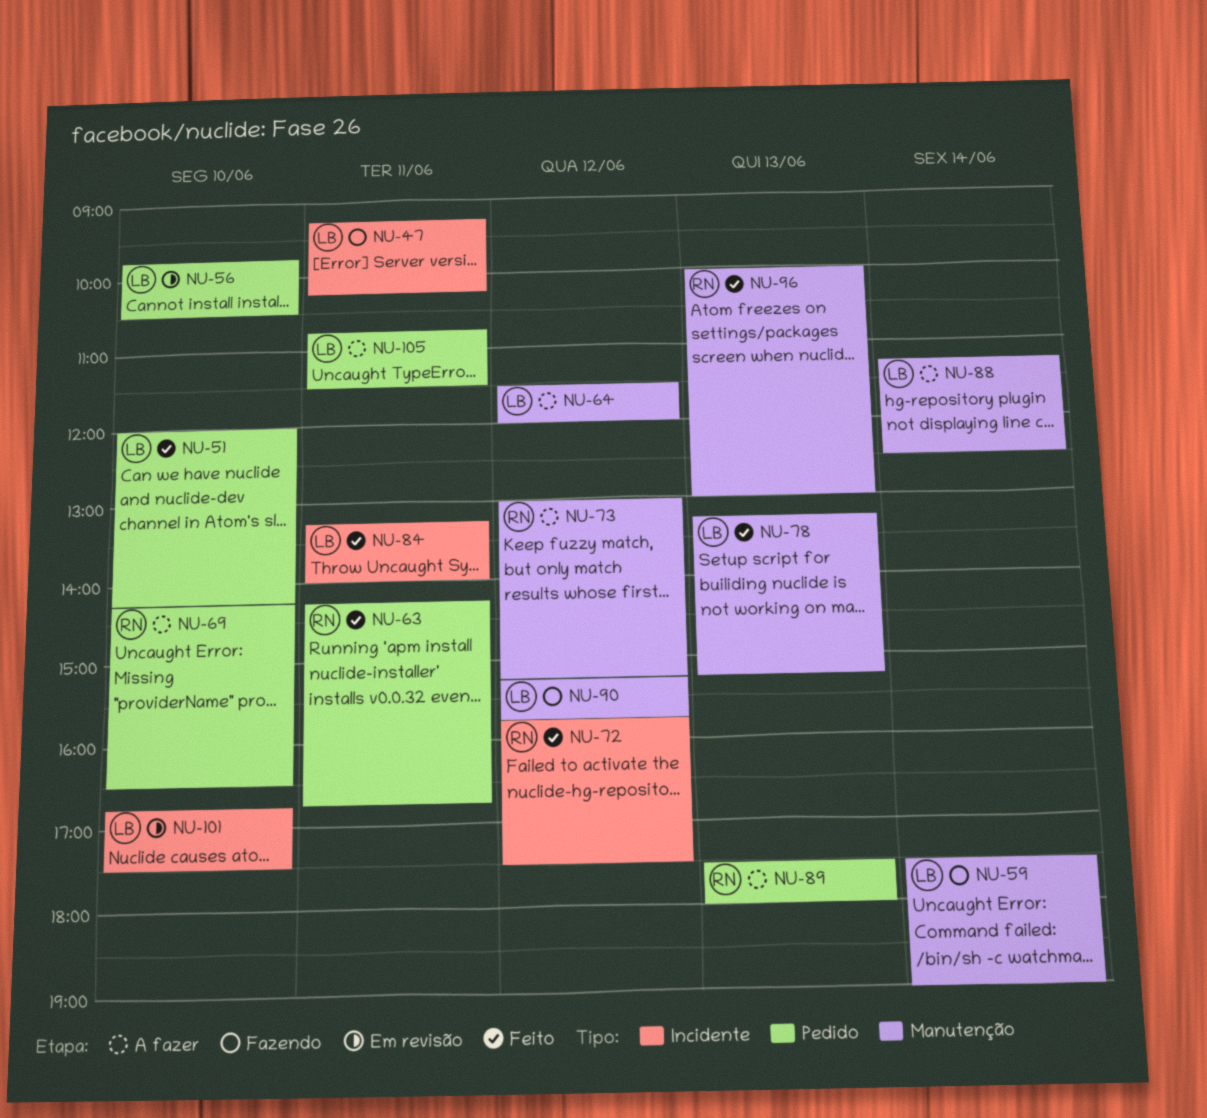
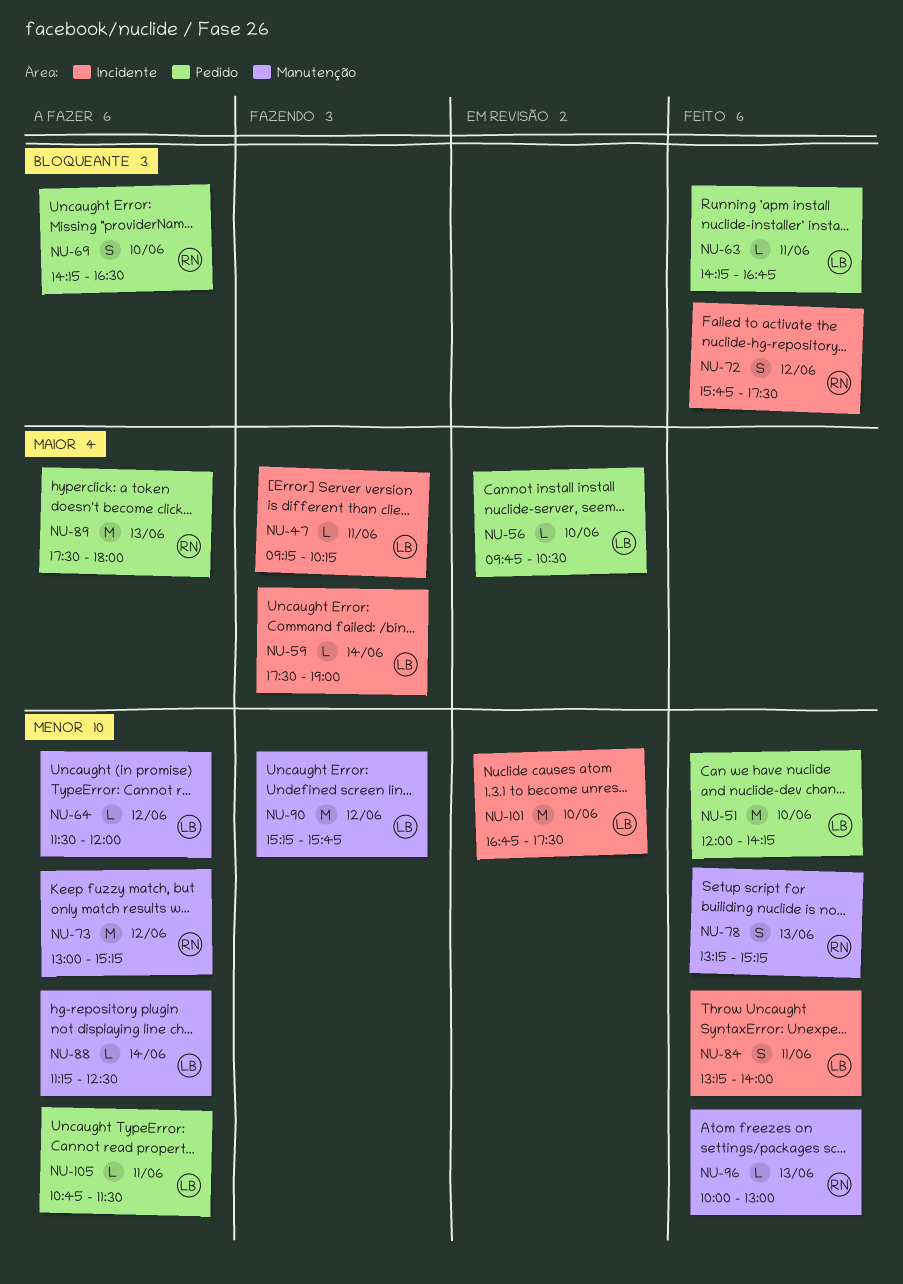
NU-59, label: Manutenção -> Incidente
NU-63, owner: RN -> LB
NU-78, owner: LB -> RN

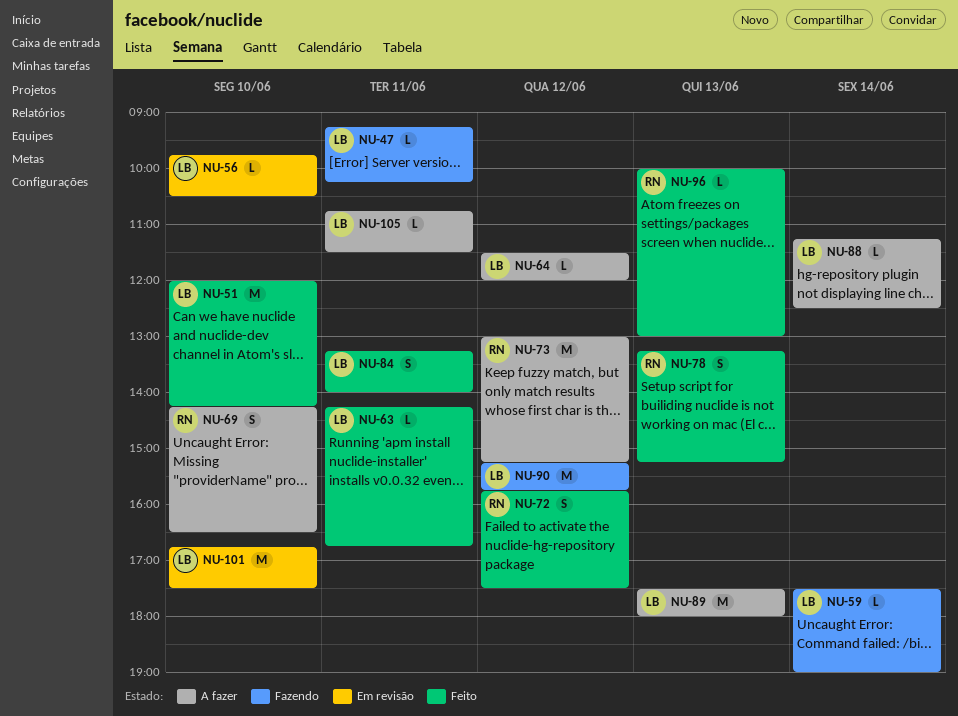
NU-89, owner: RN -> LB

